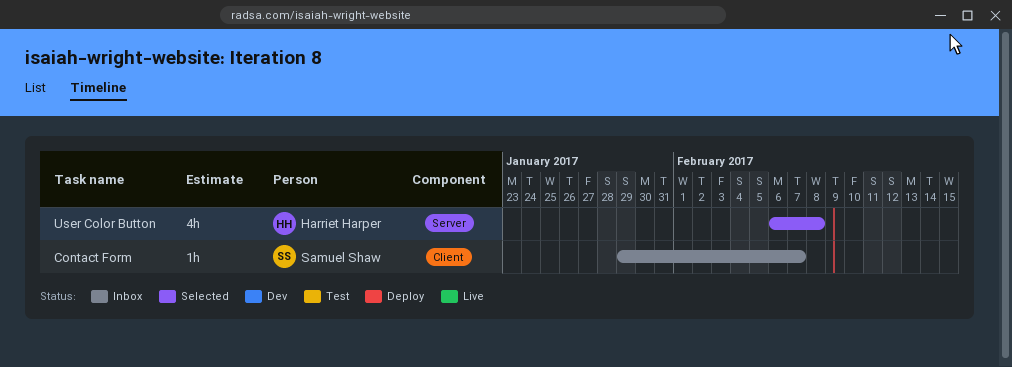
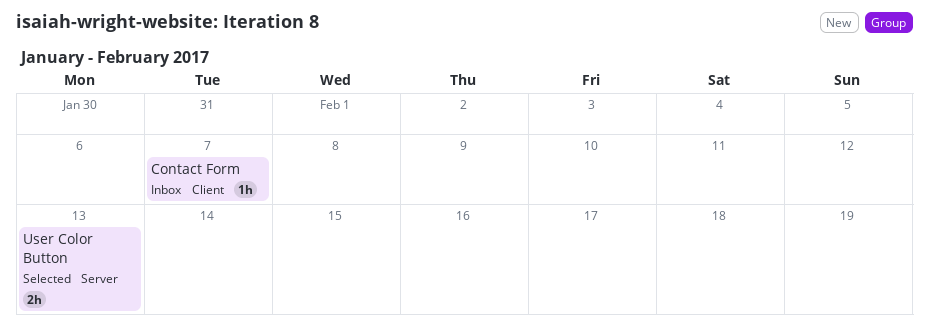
User Color Button, estimate: 4h -> 2h
User Color Button, due: Feb 8 -> Feb 13

